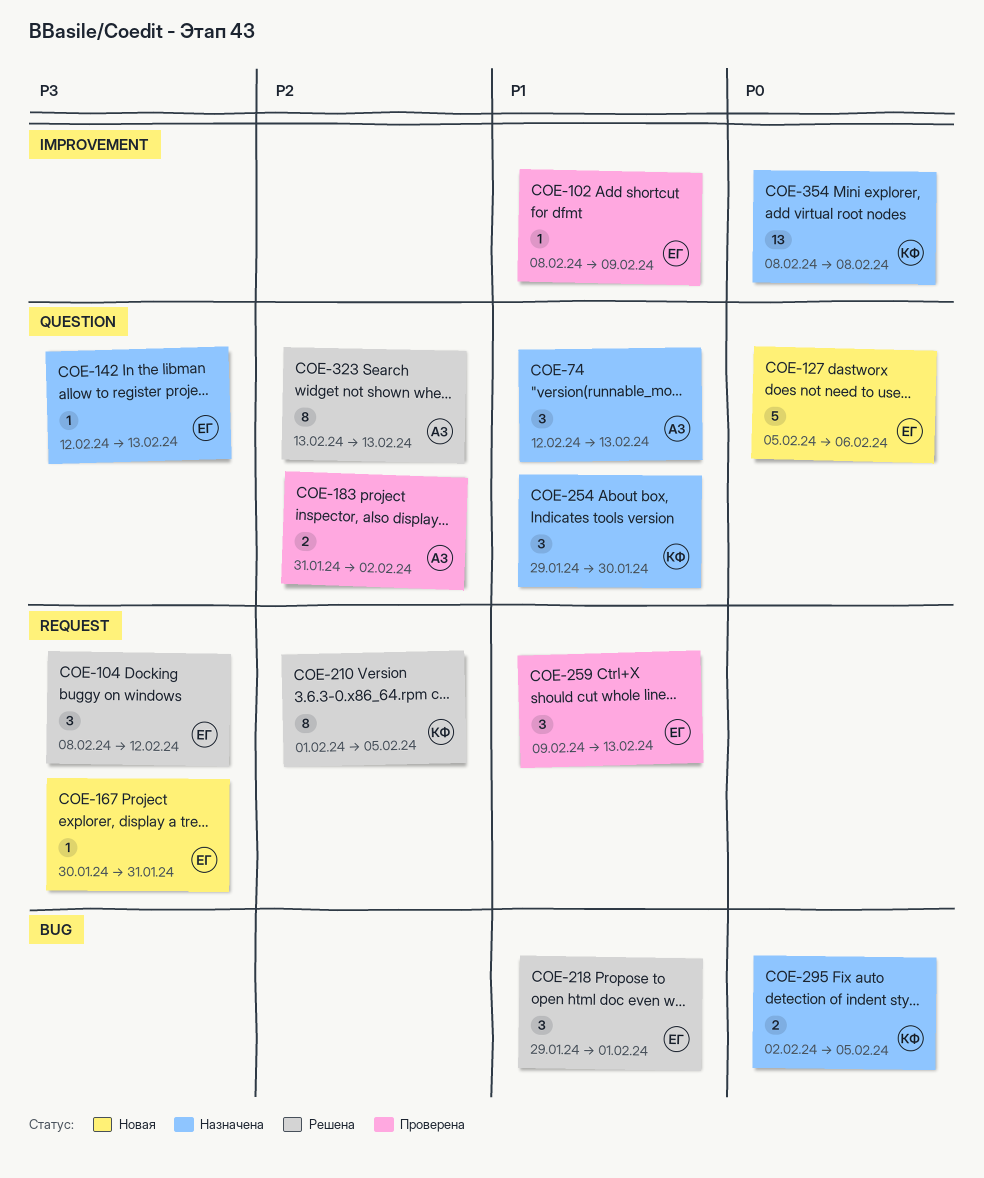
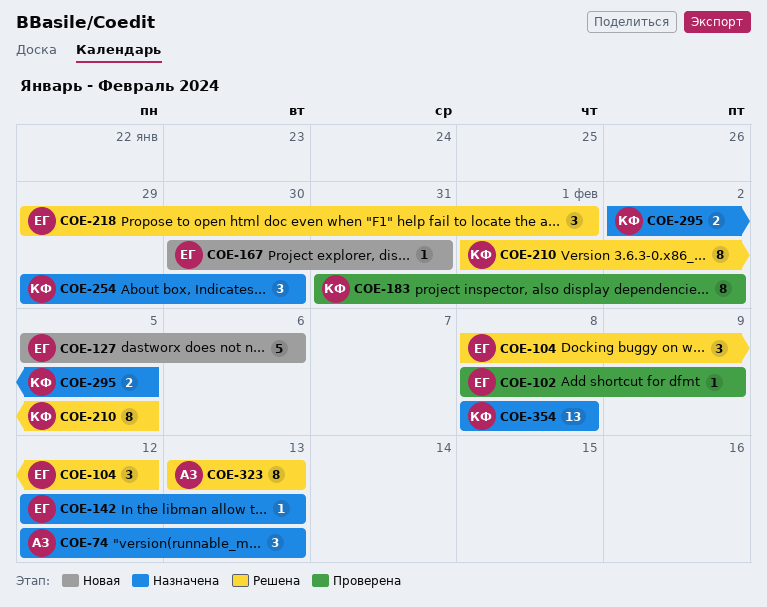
COE-183, owner: АЗ -> КФ
COE-183, estimate: 2 -> 8
COE-259: present -> none

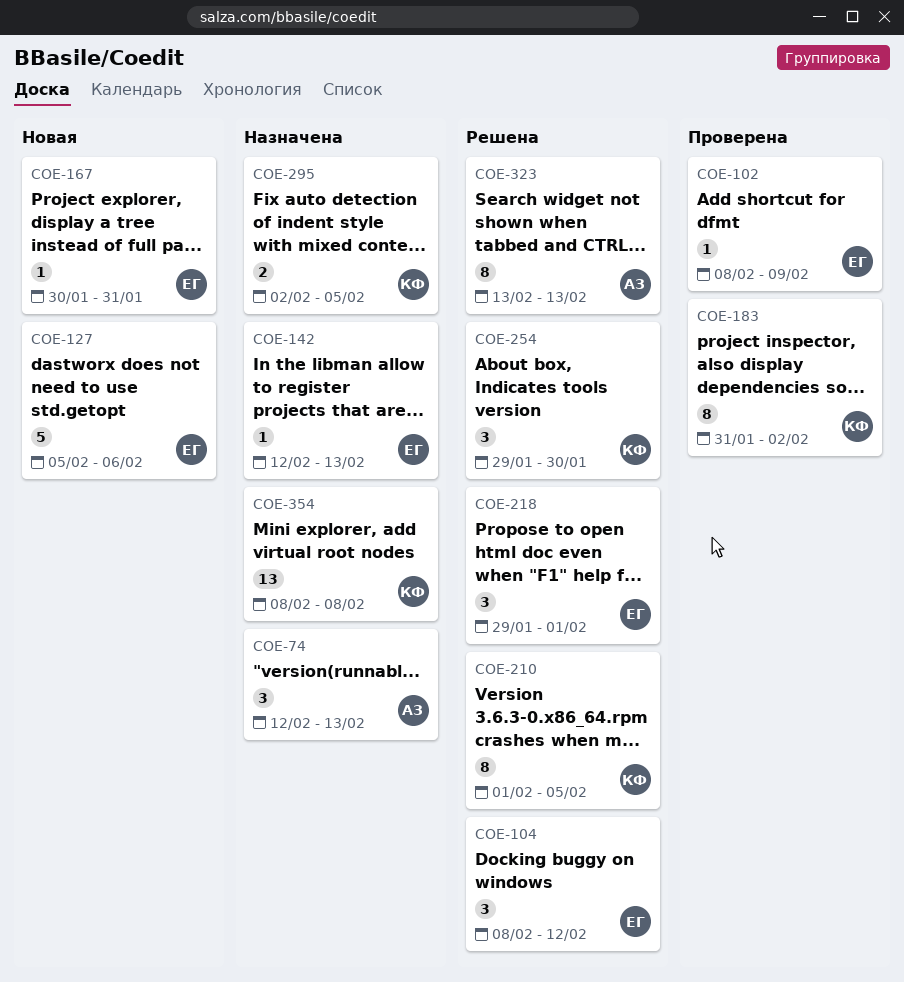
COE-254, status: Назначена -> Решена

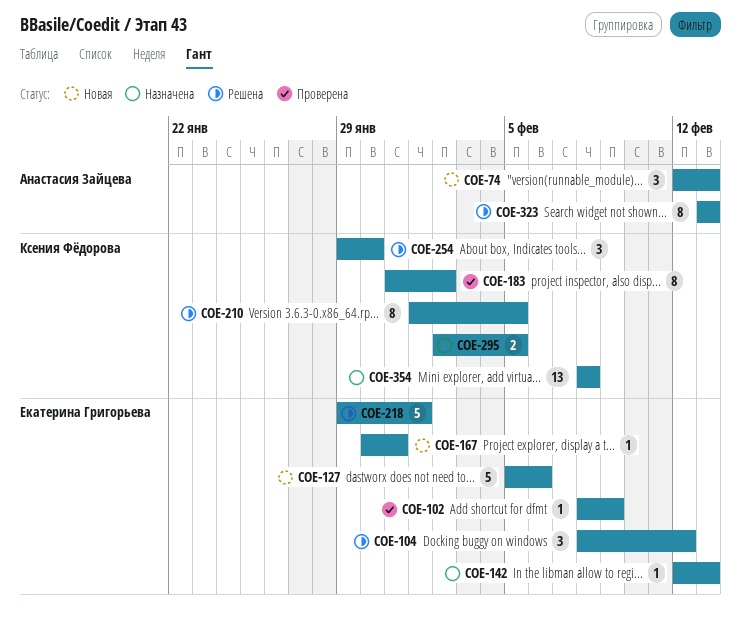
COE-74, status: Назначена -> Новая
COE-218, estimate: 3 -> 5

